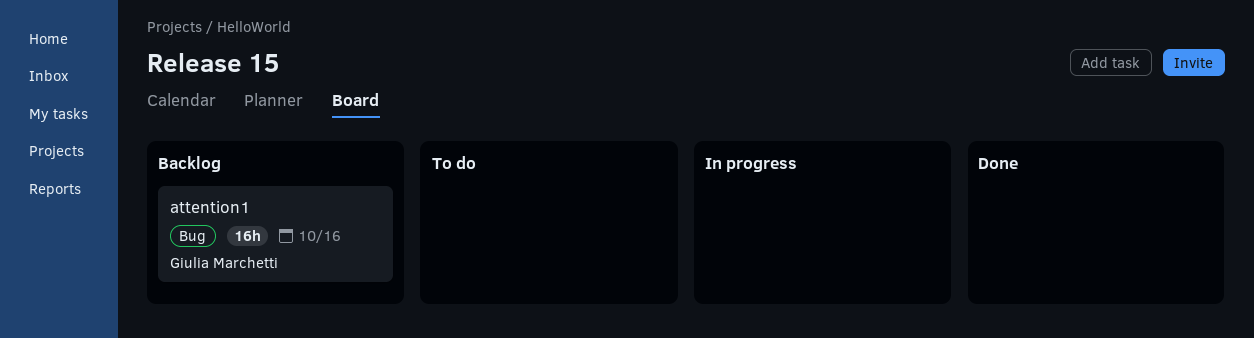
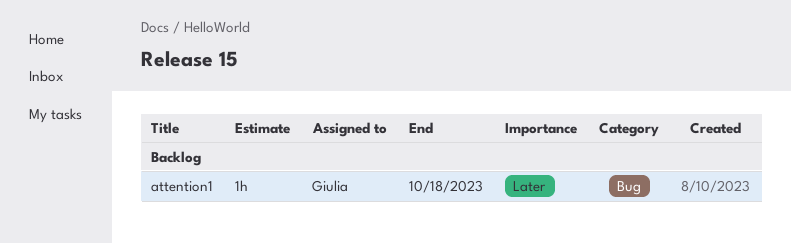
attention1, estimate: 16h -> 1h
attention1, due: Oct 16 -> Oct 18

